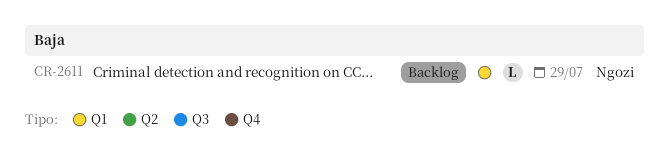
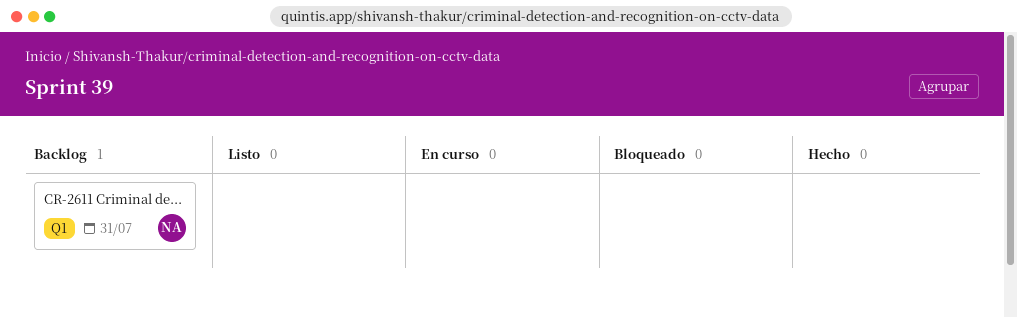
CR-2611, due: Jul 29 -> Jul 31

